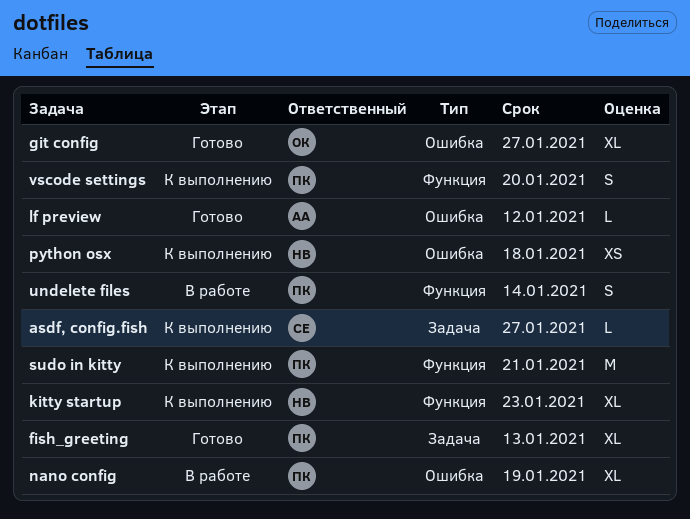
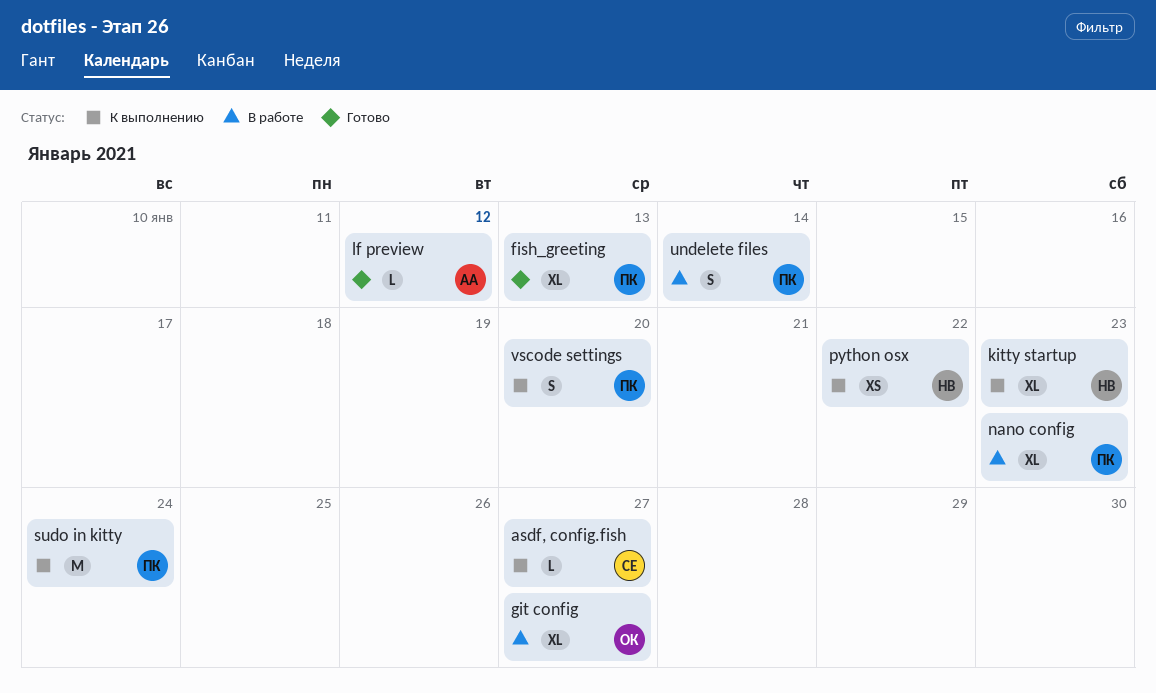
git config, status: Готово -> В работе
nano config, due: Jan 19 -> Jan 23
python osx, due: Jan 18 -> Jan 22
sudo in kitty, due: Jan 21 -> Jan 24

